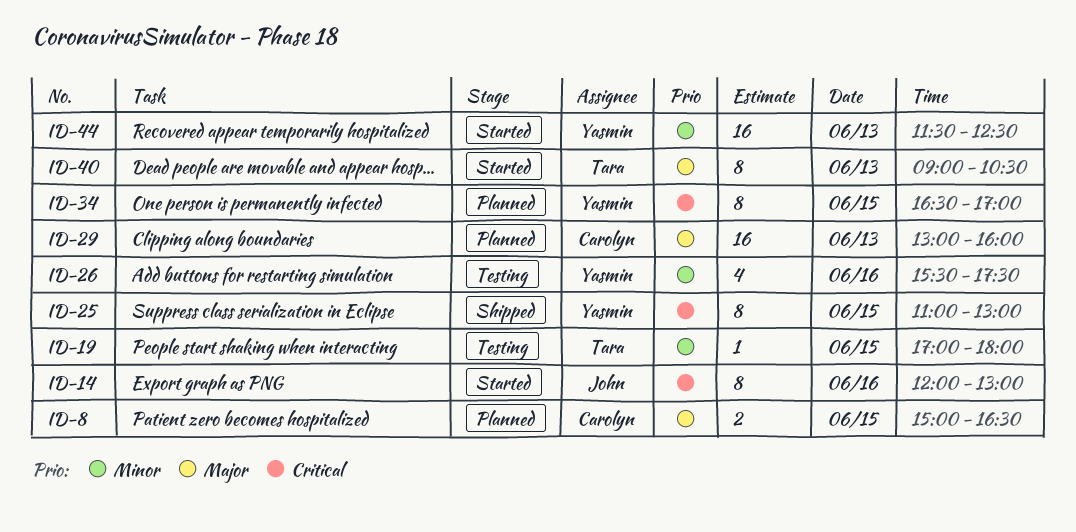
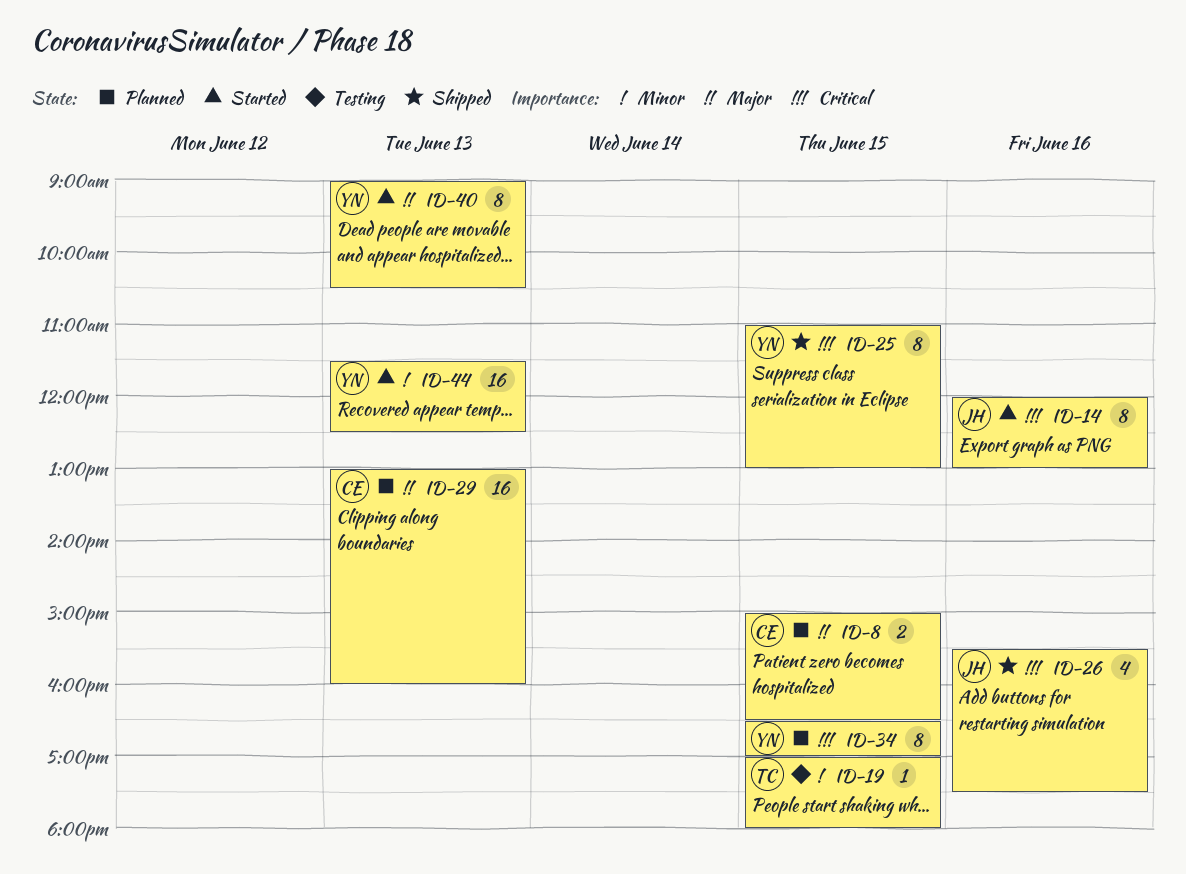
ID-26, status: Testing -> Shipped
ID-26, owner: Yasmin -> John
ID-26, priority: Minor -> Critical
ID-40, owner: Tara -> Yasmin

